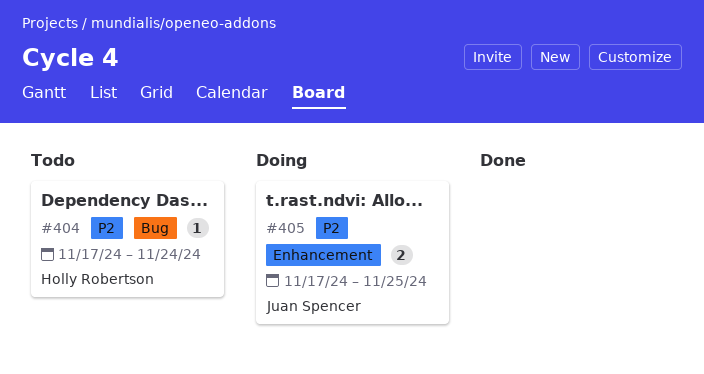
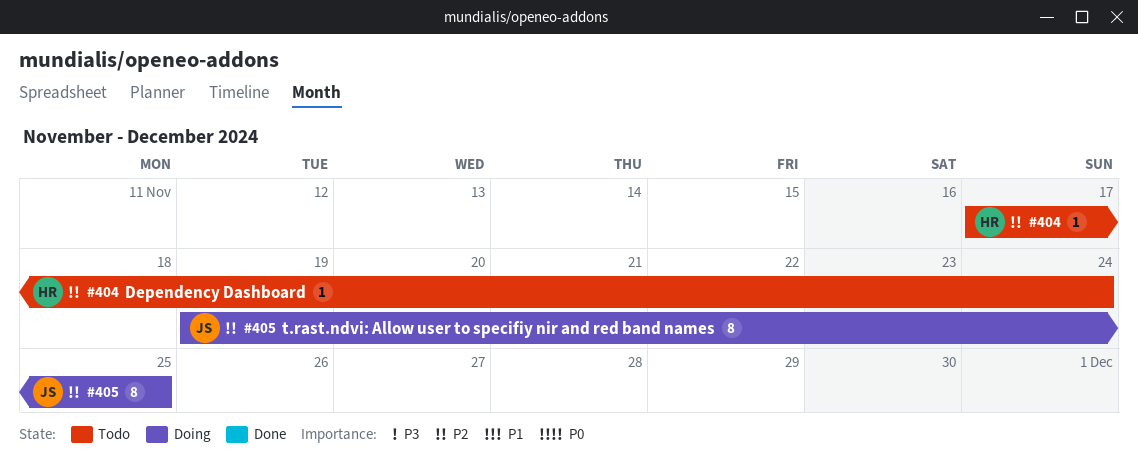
#405, estimate: 2 -> 8
#405, start: Nov 17 -> Nov 19

